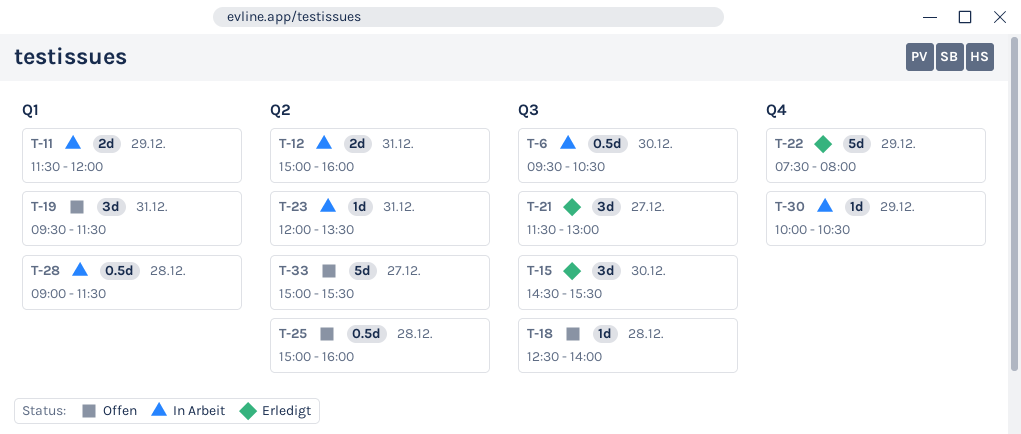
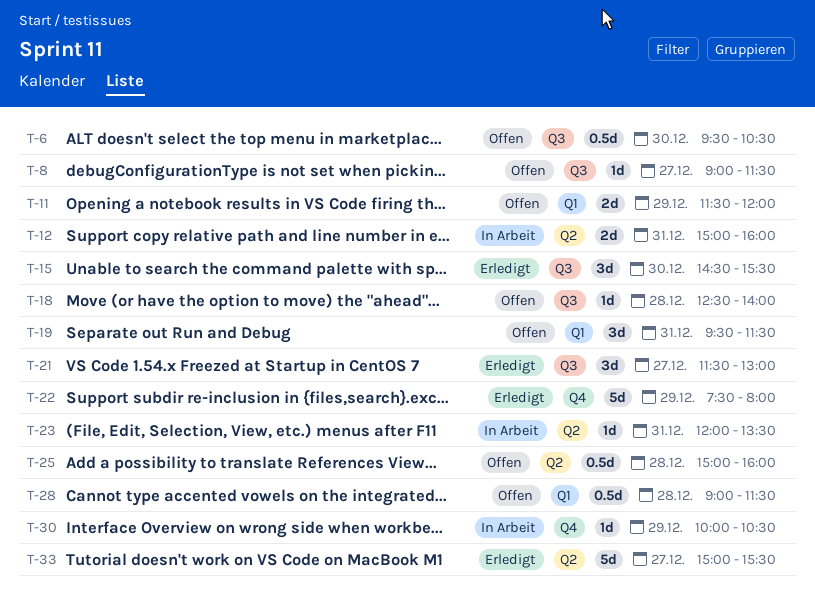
T-6, status: In Arbeit -> Offen
T-8: none -> present
T-11, status: In Arbeit -> Offen
T-28, status: In Arbeit -> Offen
T-33, status: Offen -> Erledigt

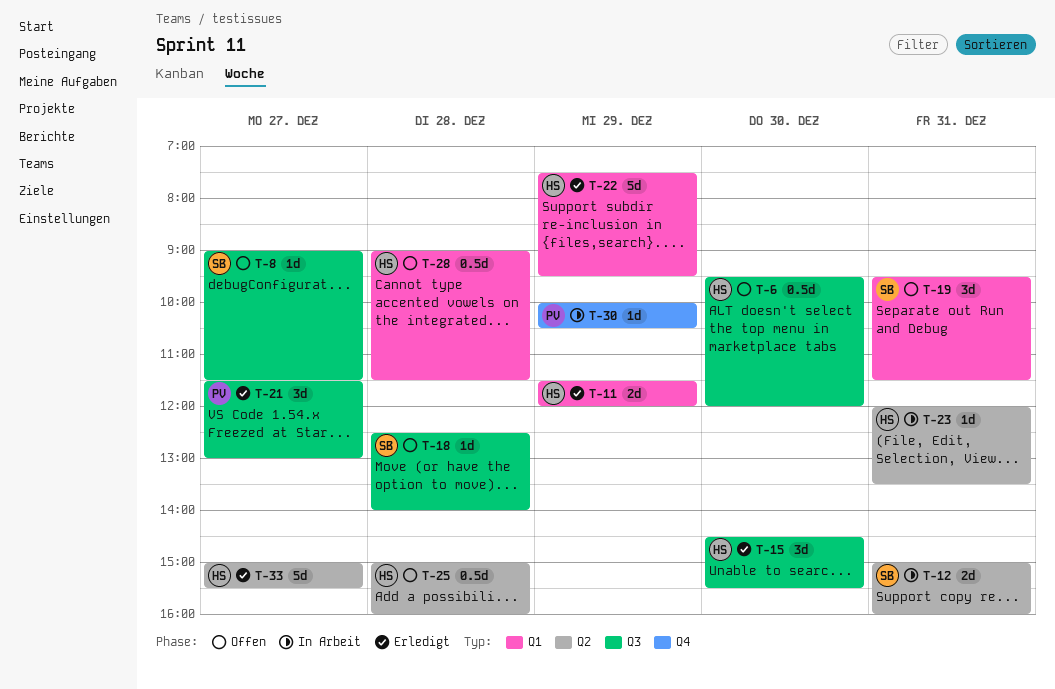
T-6, ends: 10:30 -> 12:00
T-11, status: Offen -> Erledigt
T-22, label: Q4 -> Q1
T-22, ends: 08:00 -> 09:30

